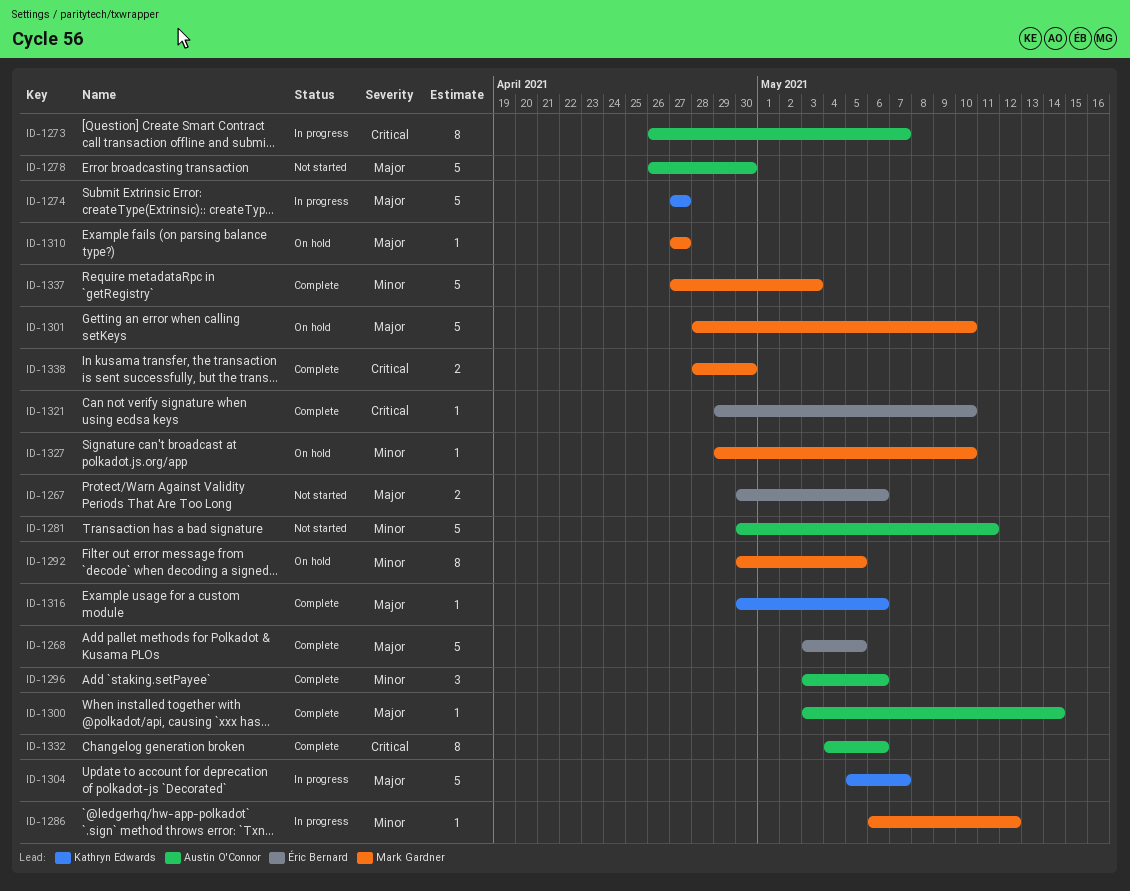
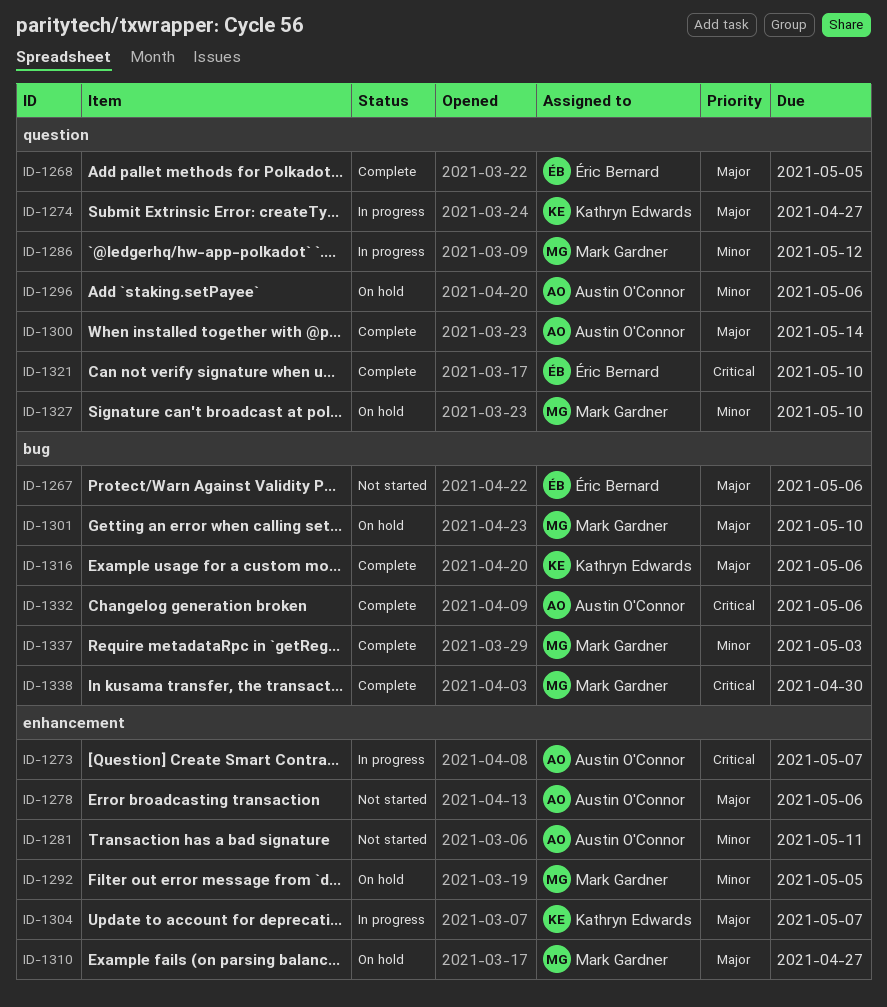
ID-1278, due: Apr 30 -> May 6
ID-1296, status: Complete -> On hold

